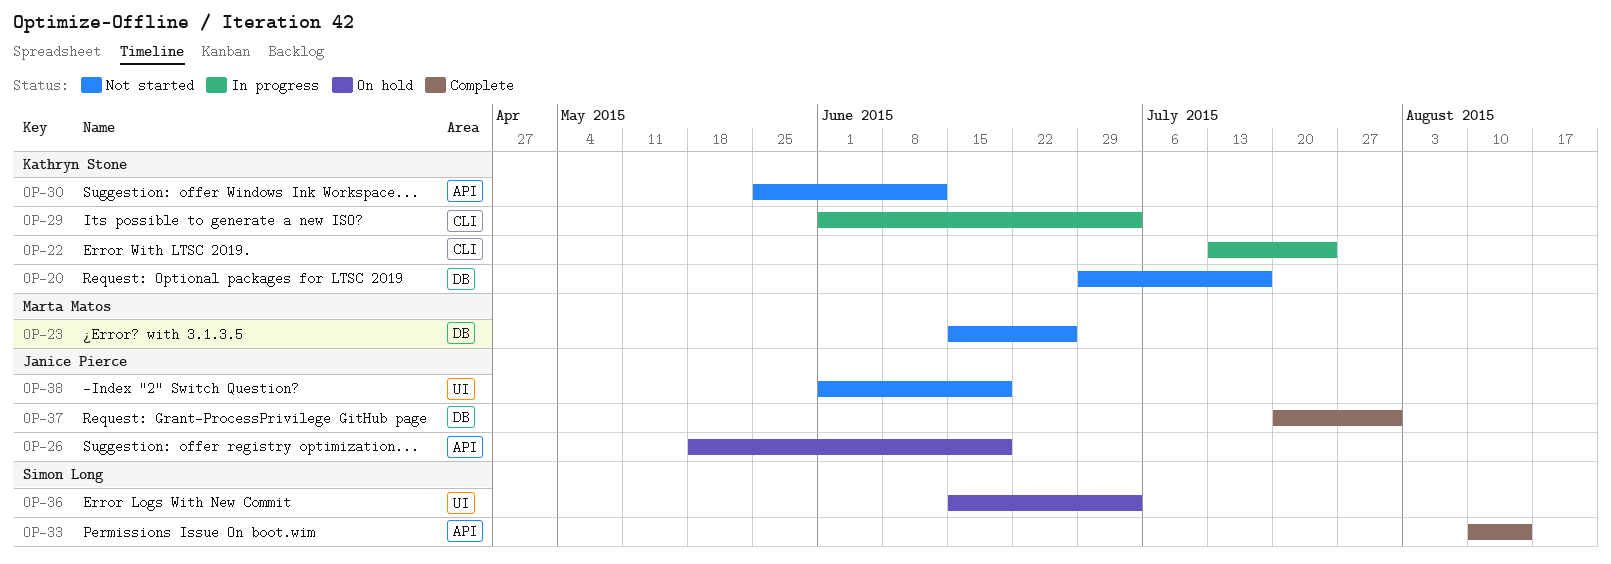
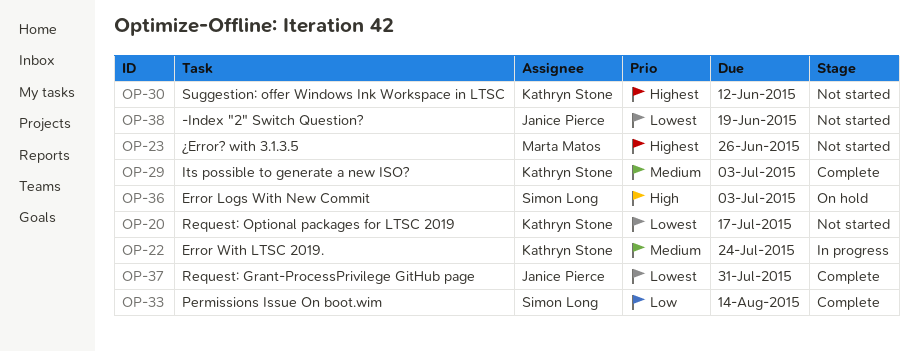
OP-26: present -> none
OP-29, status: In progress -> Complete

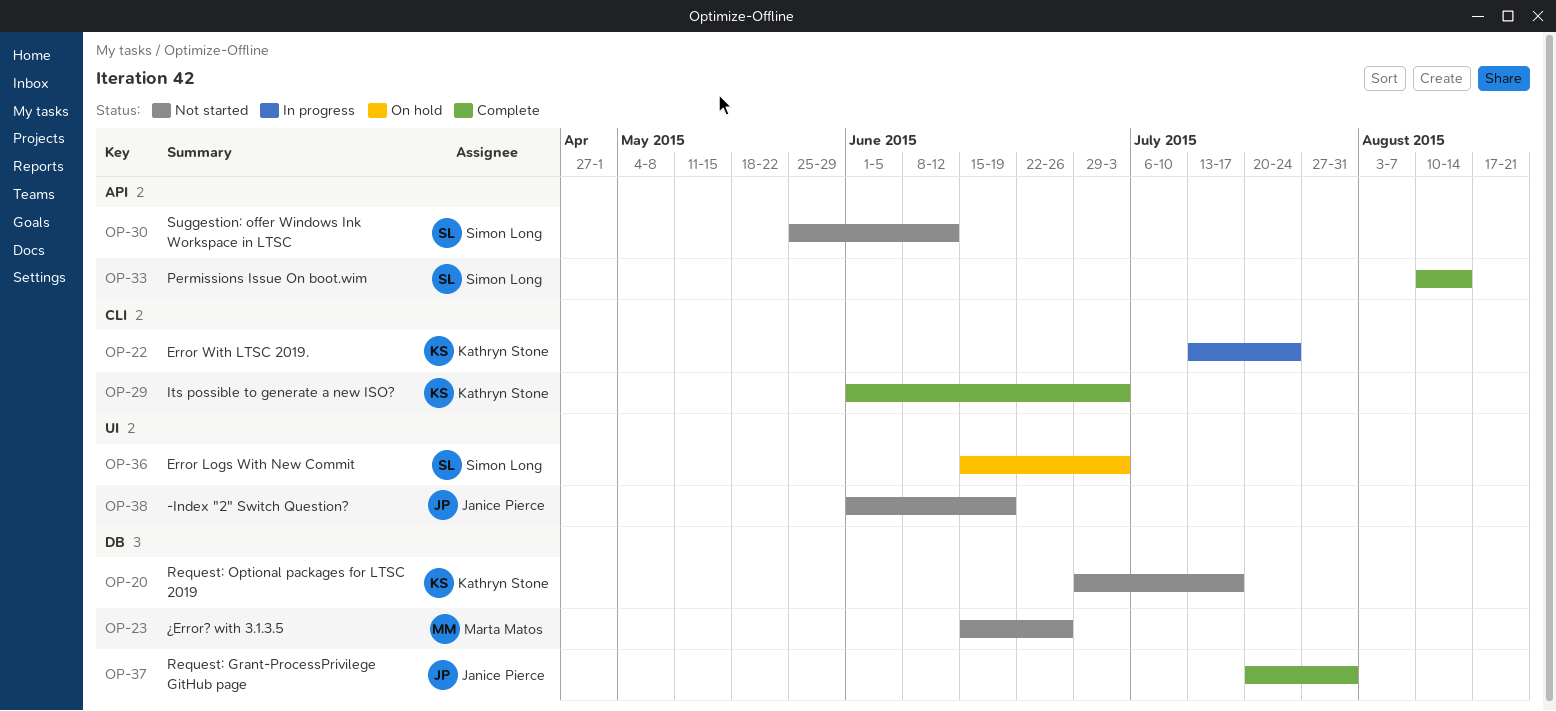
OP-30, owner: Kathryn Stone -> Simon Long

